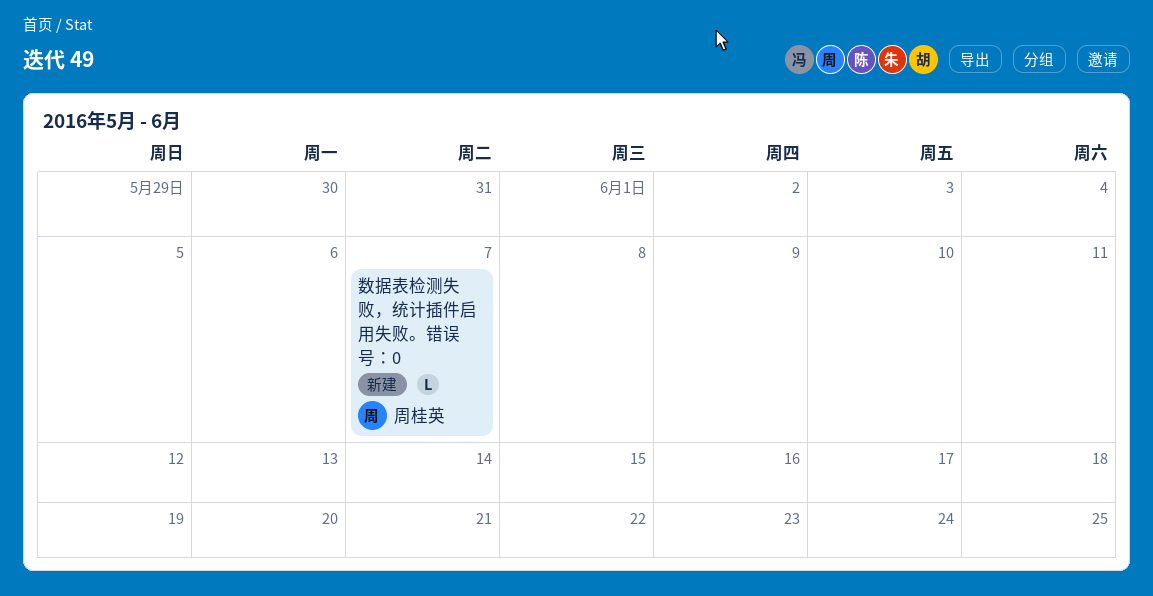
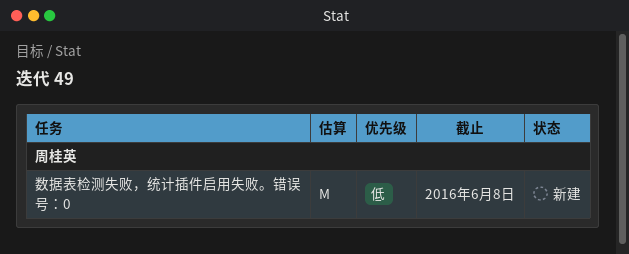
数据表检测失败，统计插件启用失败。错误号：0, estimate: L -> M
数据表检测失败，统计插件启用失败。错误号：0, due: Jun 7 -> Jun 8

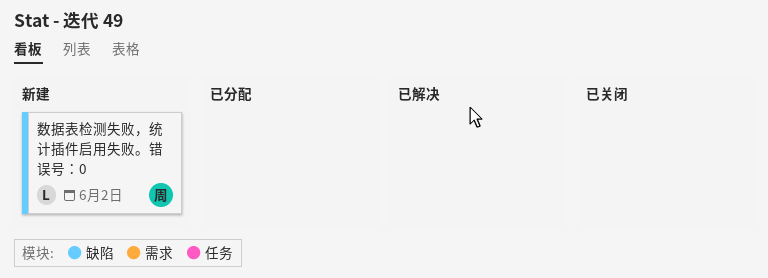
数据表检测失败，统计插件启用失败。错误号：0, estimate: M -> L
数据表检测失败，统计插件启用失败。错误号：0, due: Jun 8 -> Jun 2

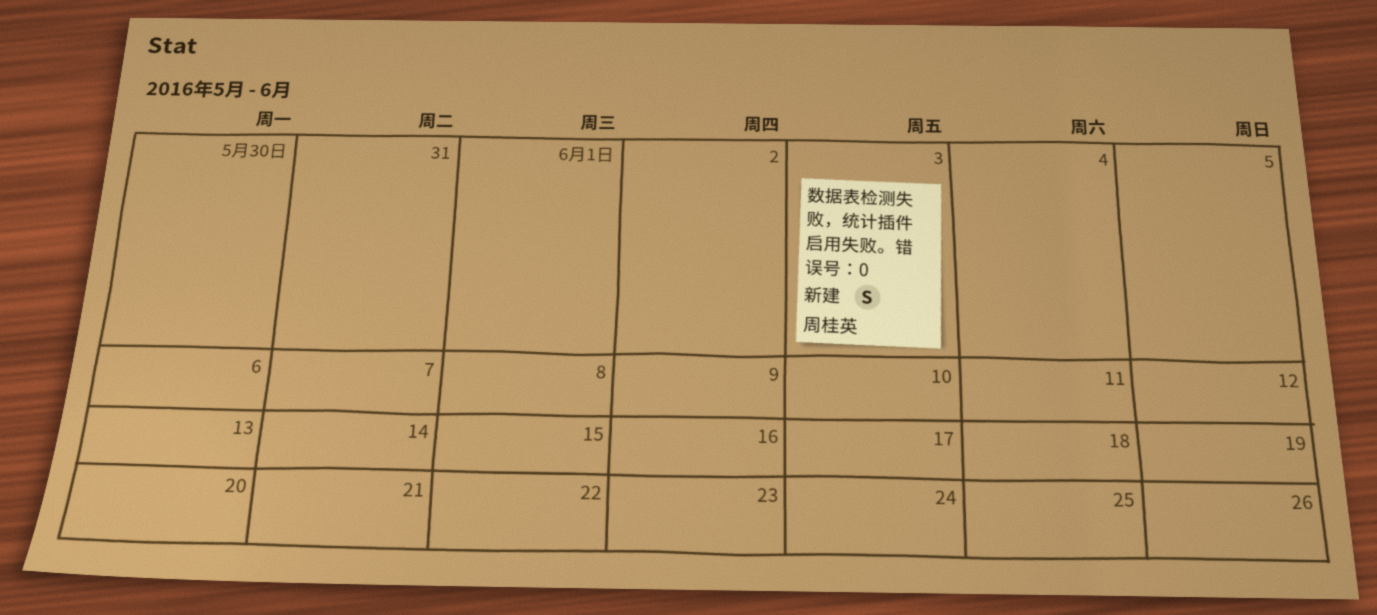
数据表检测失败，统计插件启用失败。错误号：0, estimate: L -> S
数据表检测失败，统计插件启用失败。错误号：0, due: Jun 2 -> Jun 3

